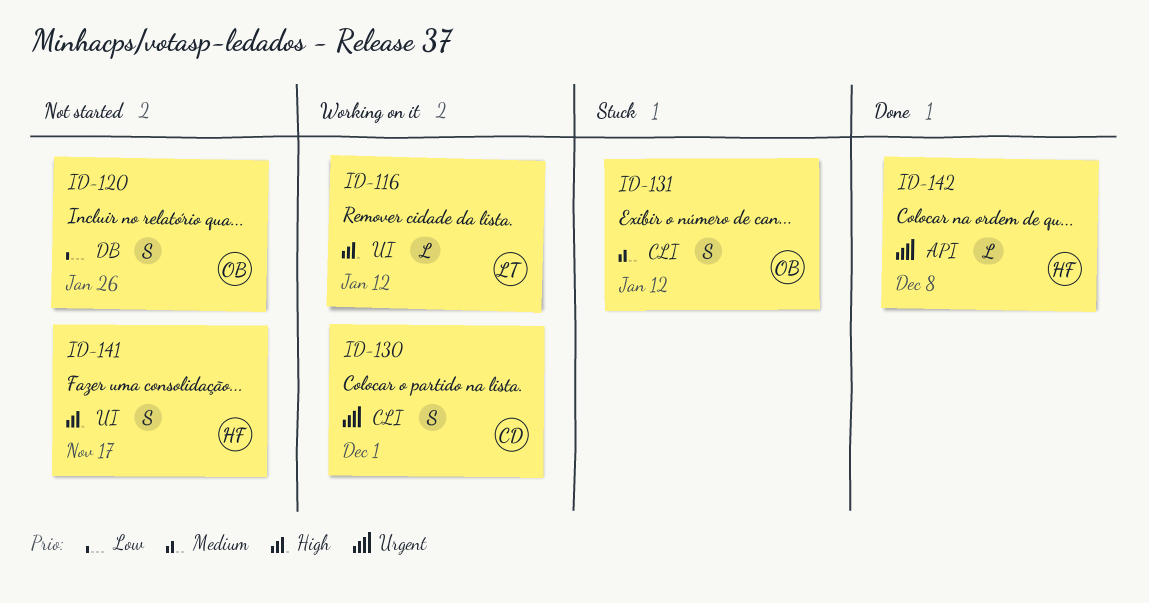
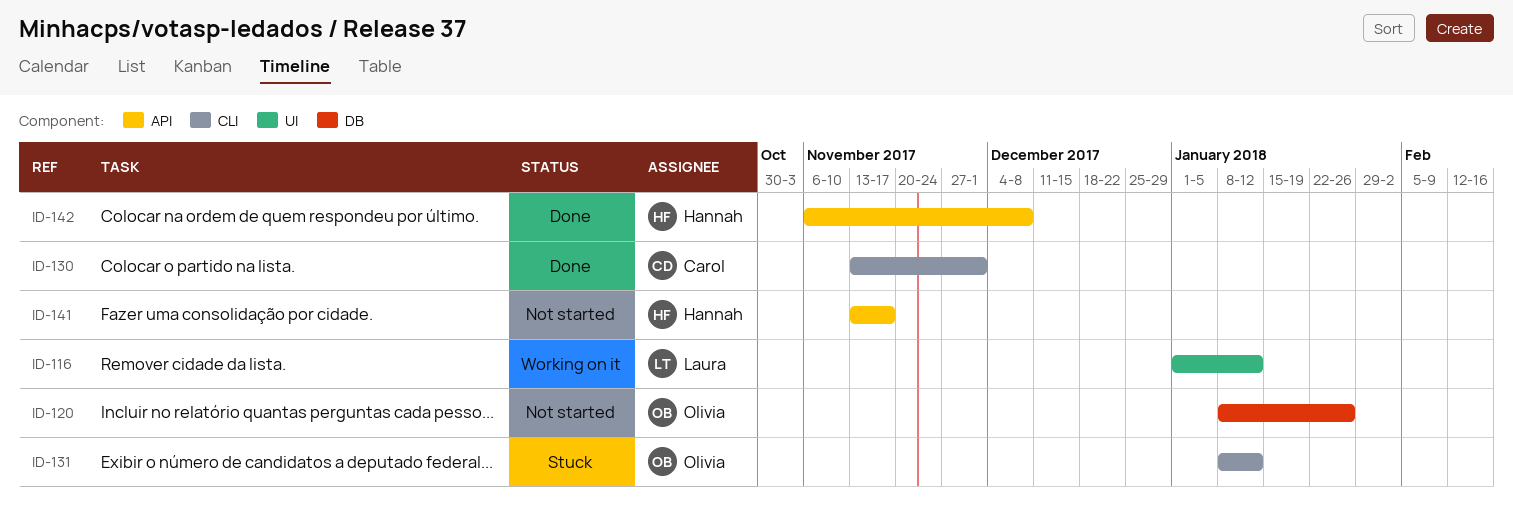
ID-130, status: Working on it -> Done
ID-141, label: UI -> API

